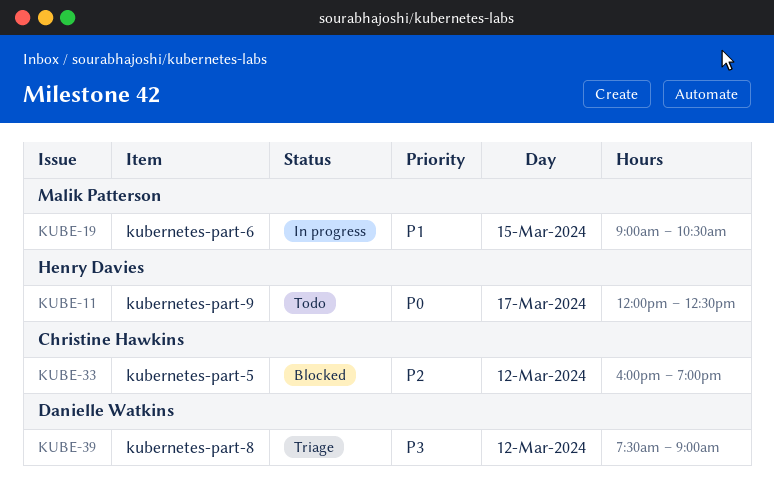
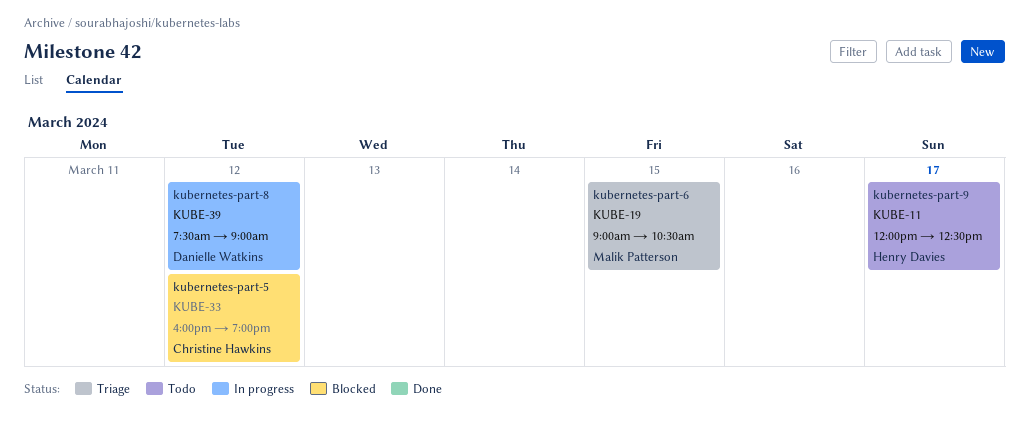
KUBE-19, status: In progress -> Triage
KUBE-39, status: Triage -> In progress

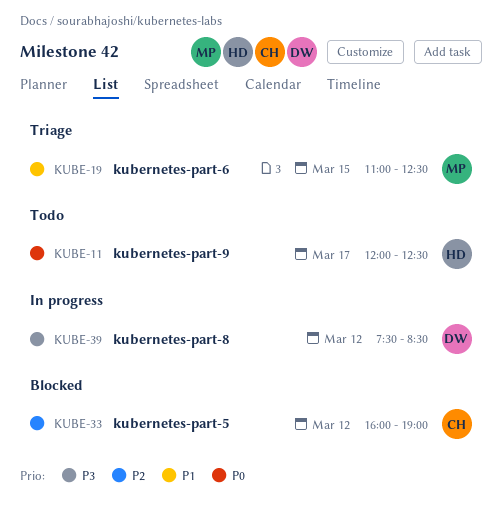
KUBE-19, begins: 09:00 -> 11:00
KUBE-19, ends: 10:30 -> 12:30
KUBE-39, ends: 09:00 -> 08:30

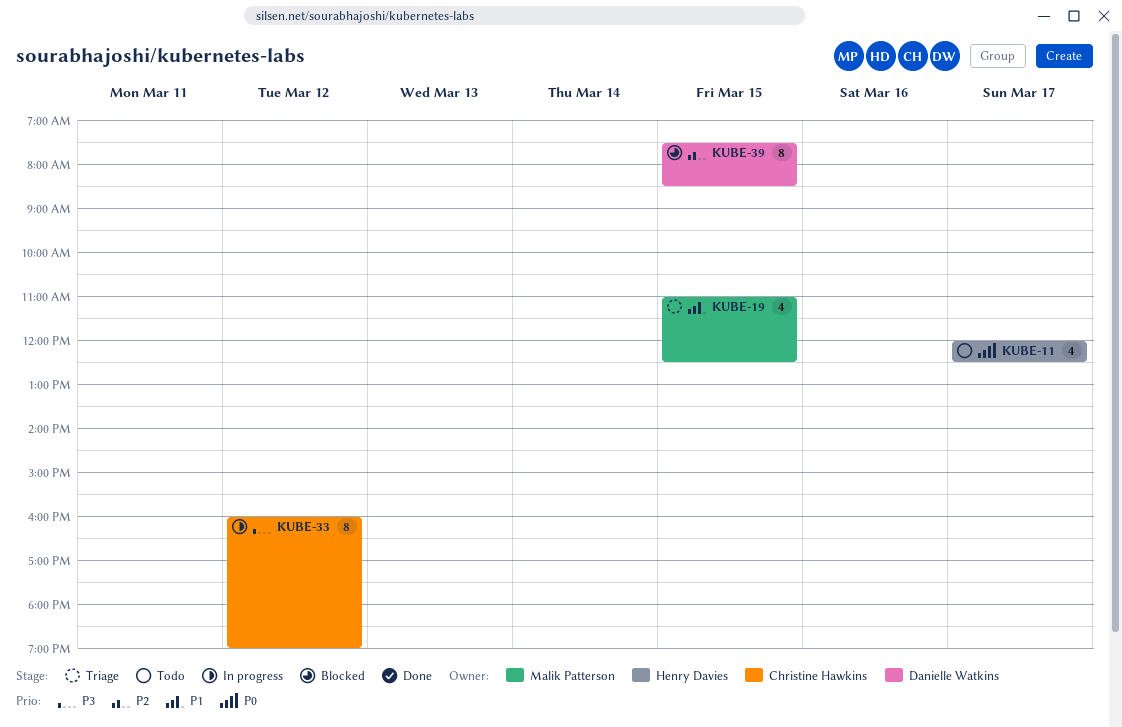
KUBE-33, status: Blocked -> In progress
KUBE-33, priority: P2 -> P3
KUBE-39, status: In progress -> Blocked
KUBE-39, priority: P3 -> P2
KUBE-39, day: Mar 12 -> Mar 15

